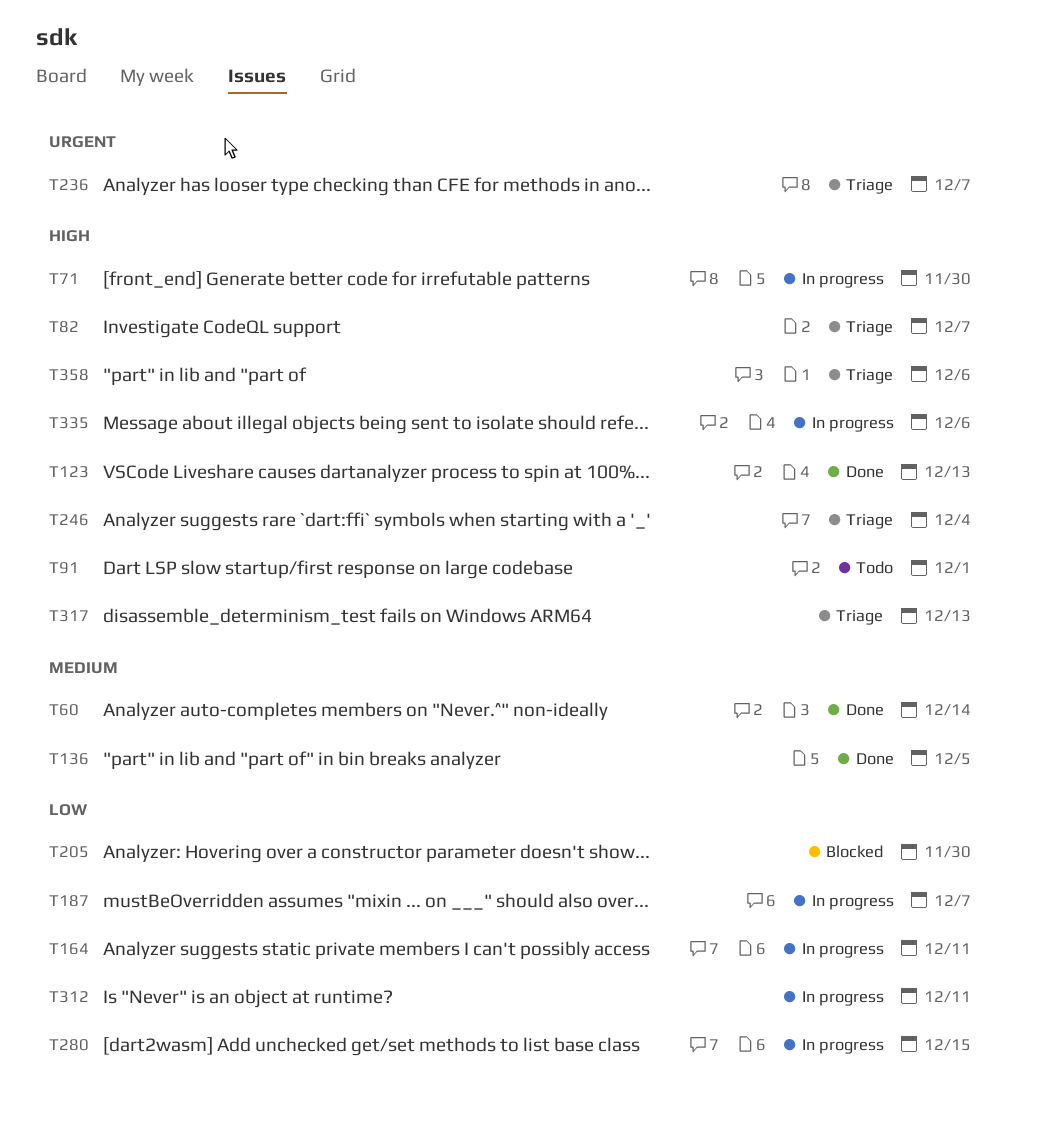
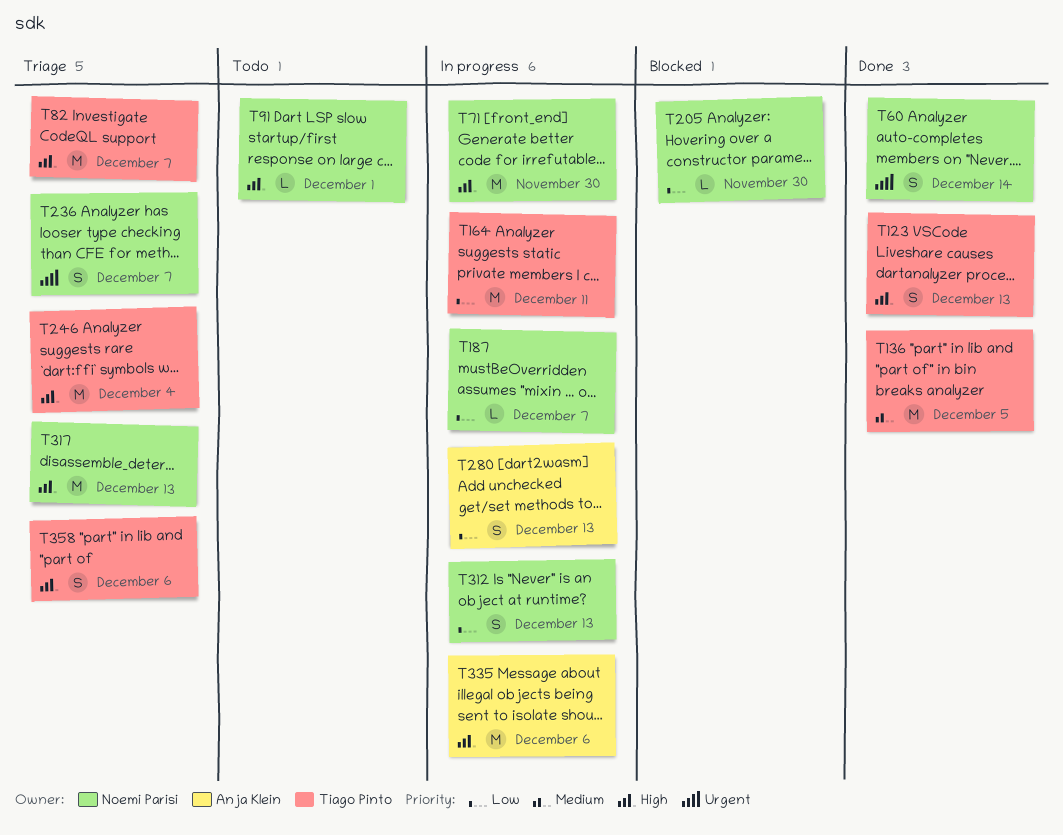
T60, priority: Medium -> Urgent
T280, due: Dec 15 -> Dec 13
T312, due: Dec 11 -> Dec 13

